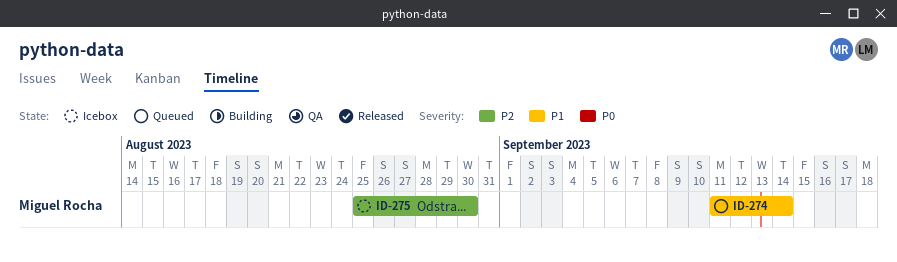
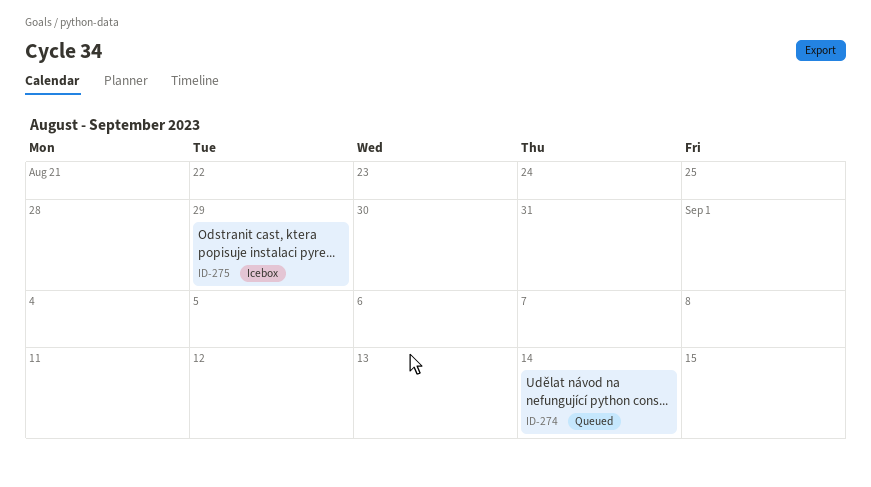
ID-275, due: Aug 30 -> Aug 29

